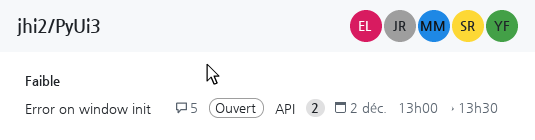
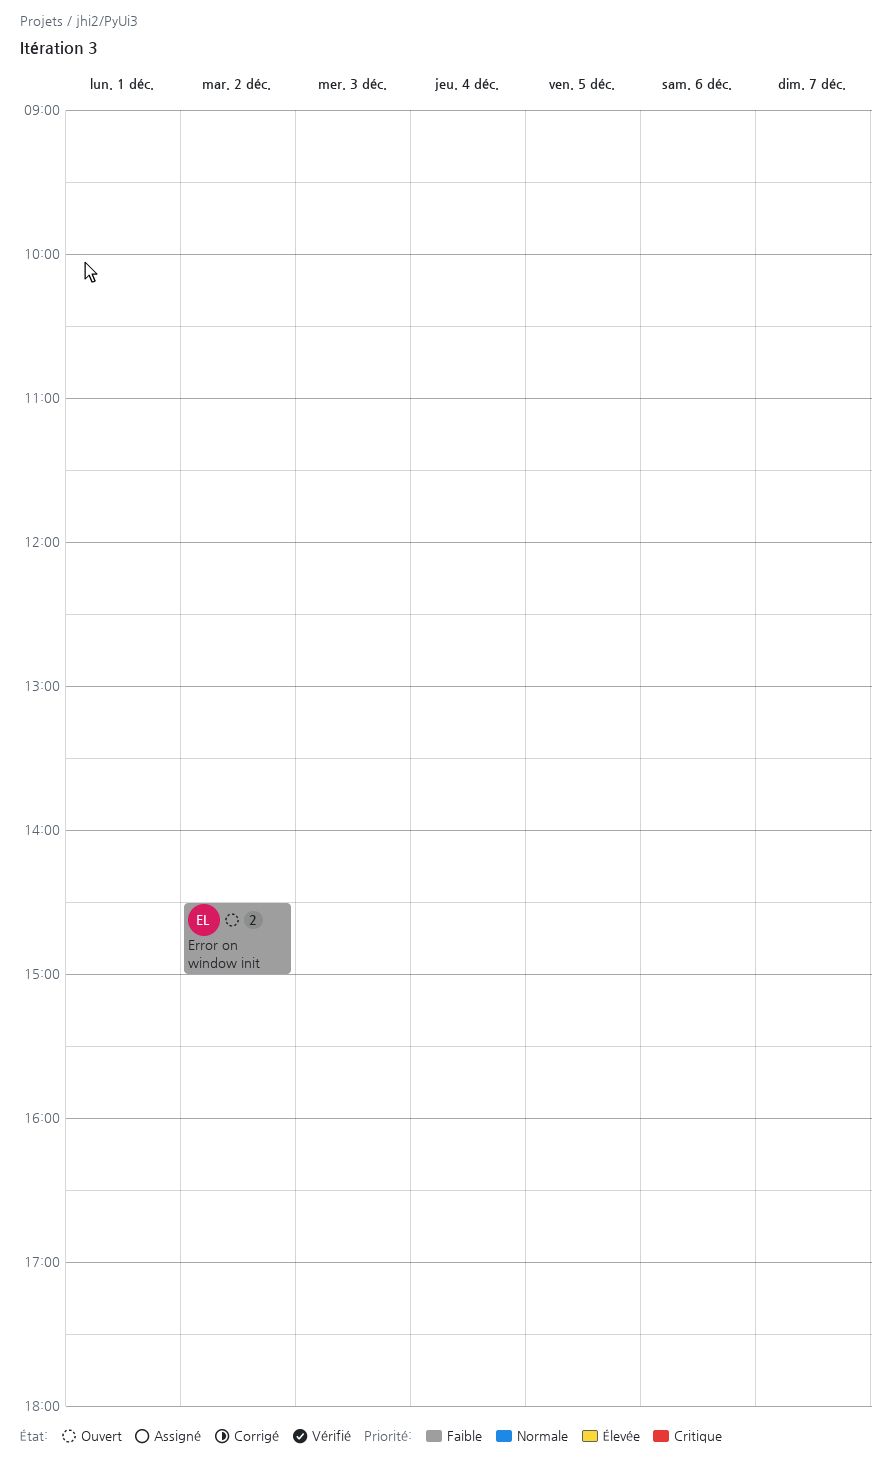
Error on window init, begins: 13:00 -> 14:30
Error on window init, ends: 13:30 -> 15:00

